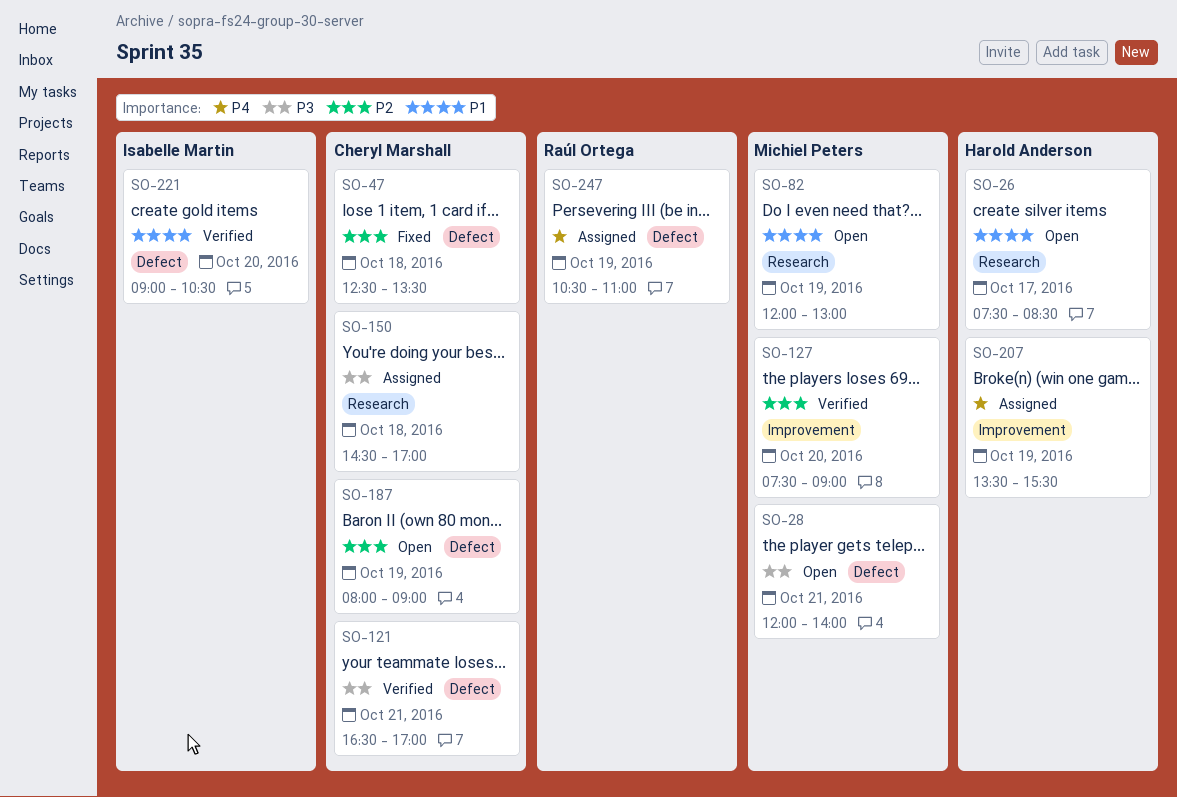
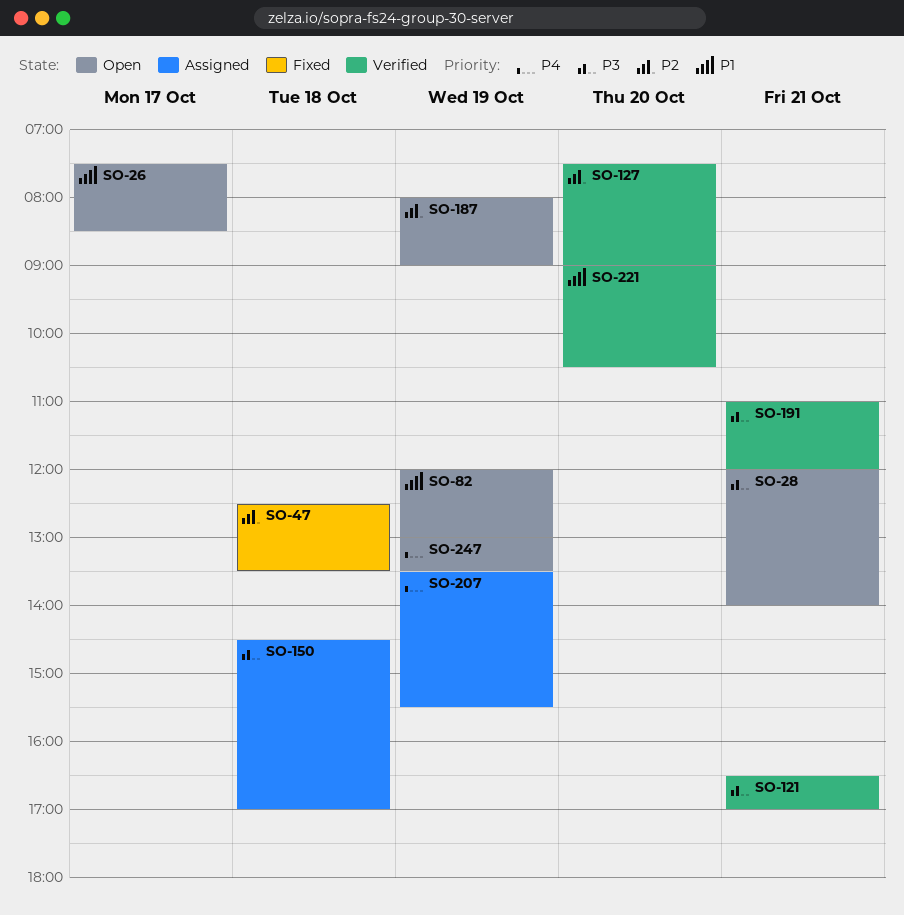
SO-191: none -> present
SO-247, status: Assigned -> Open
SO-247, begins: 10:30 -> 13:00
SO-247, ends: 11:00 -> 13:30

